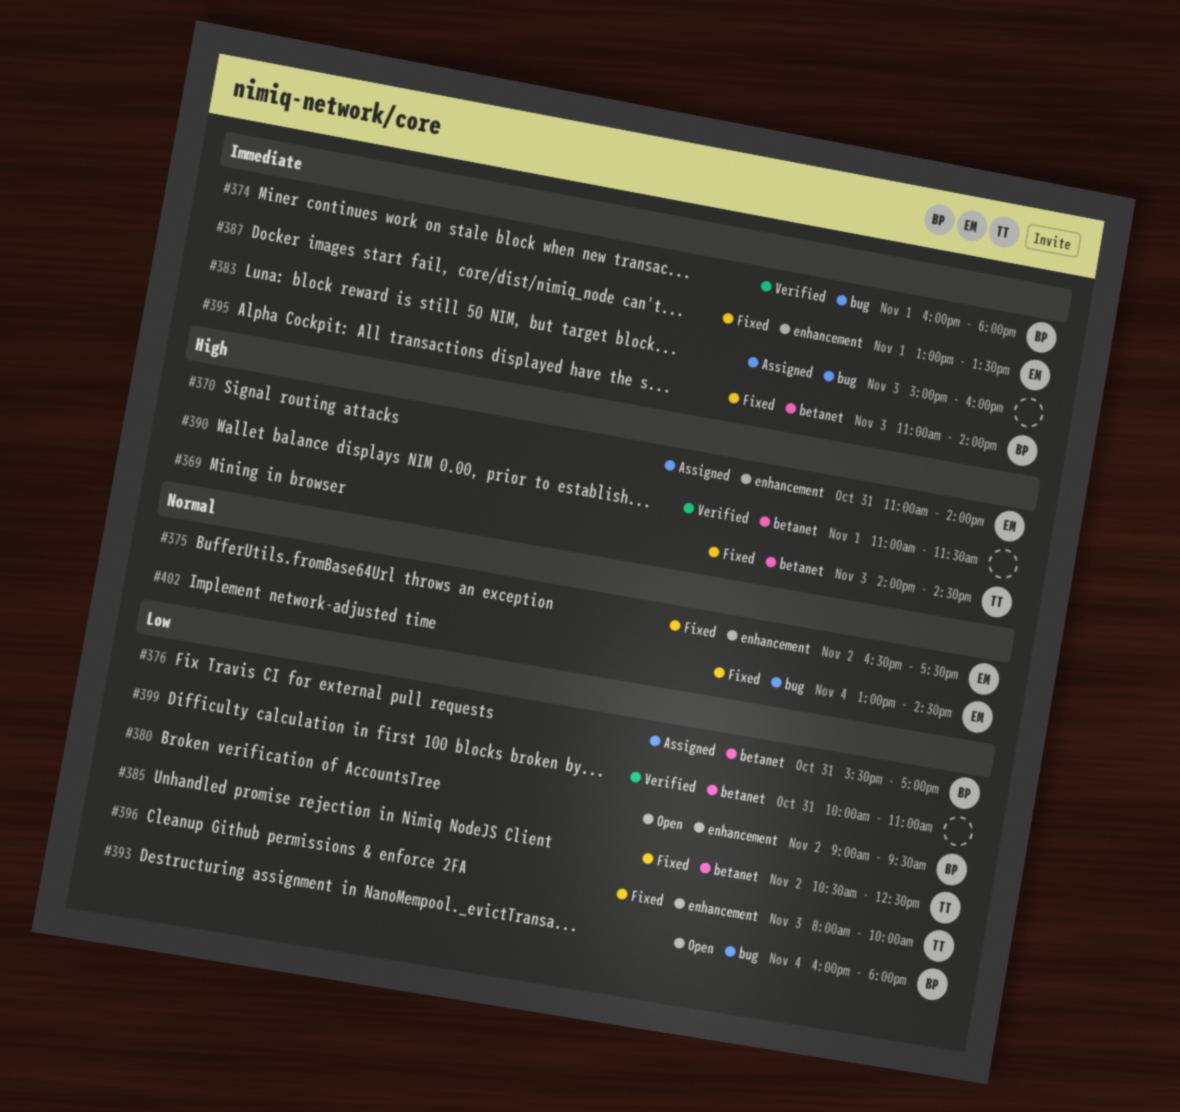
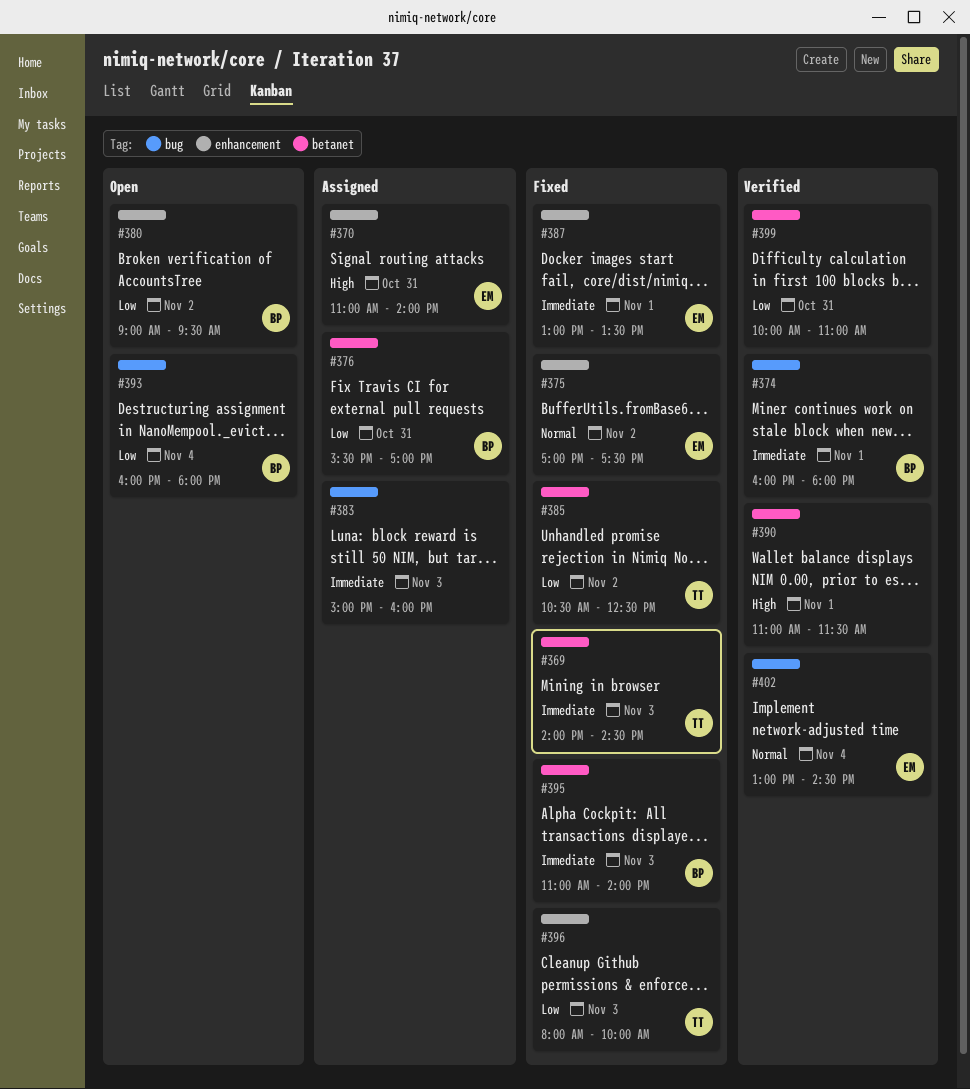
#369, priority: High -> Immediate
#375, begins: 16:30 -> 17:00
#402, status: Fixed -> Verified

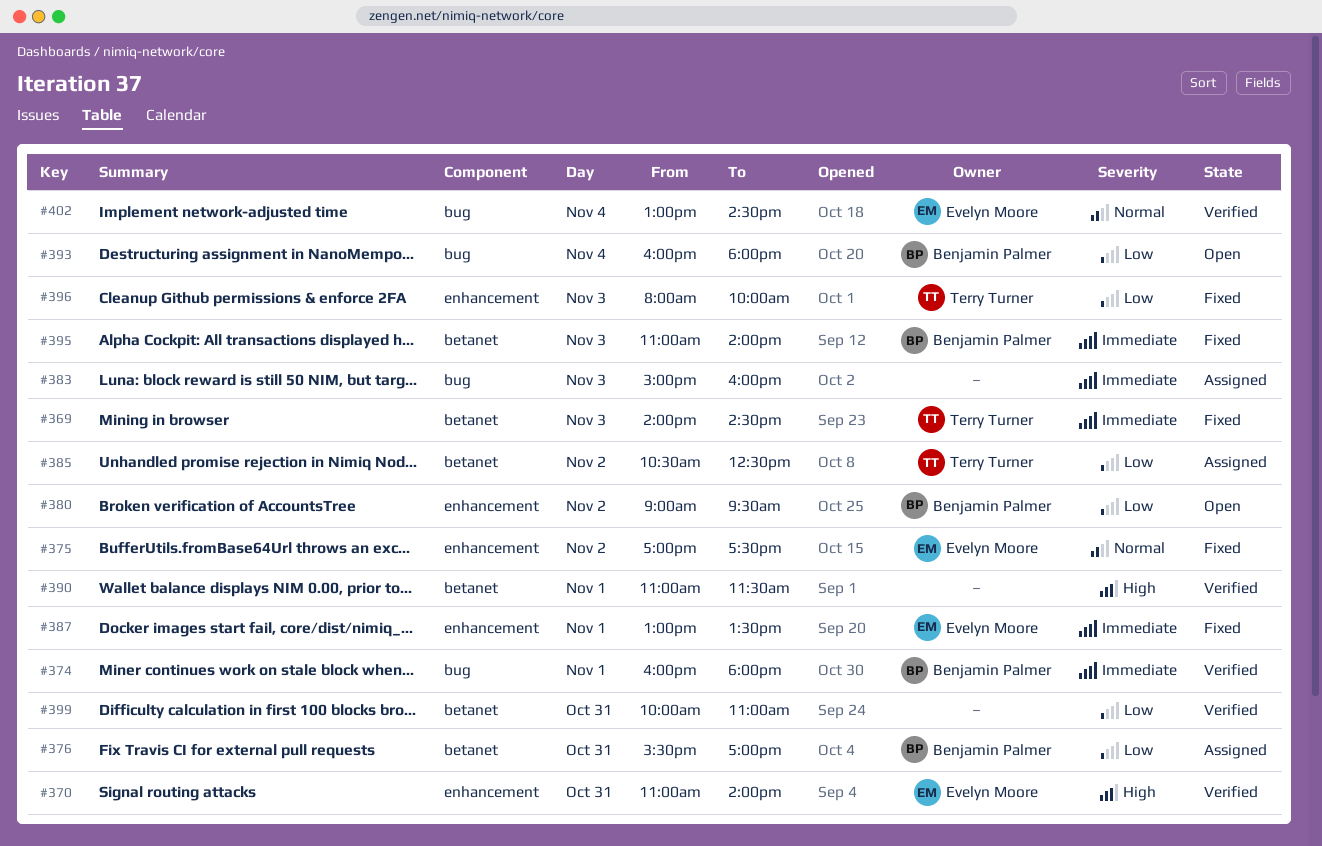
#370, status: Assigned -> Verified
#385, status: Fixed -> Assigned

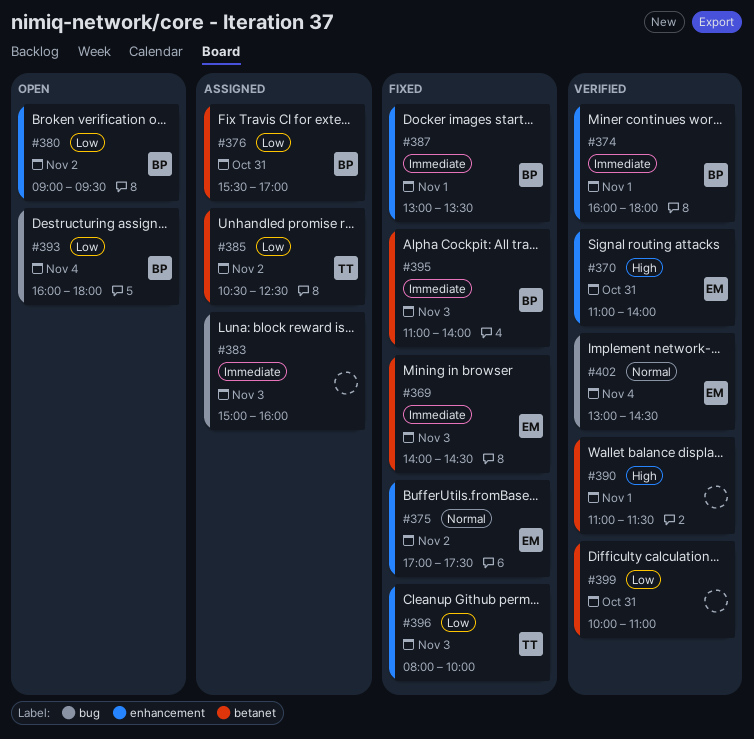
#369, owner: Terry Turner -> Evelyn Moore
#374, label: bug -> enhancement
#387, owner: Evelyn Moore -> Benjamin Palmer

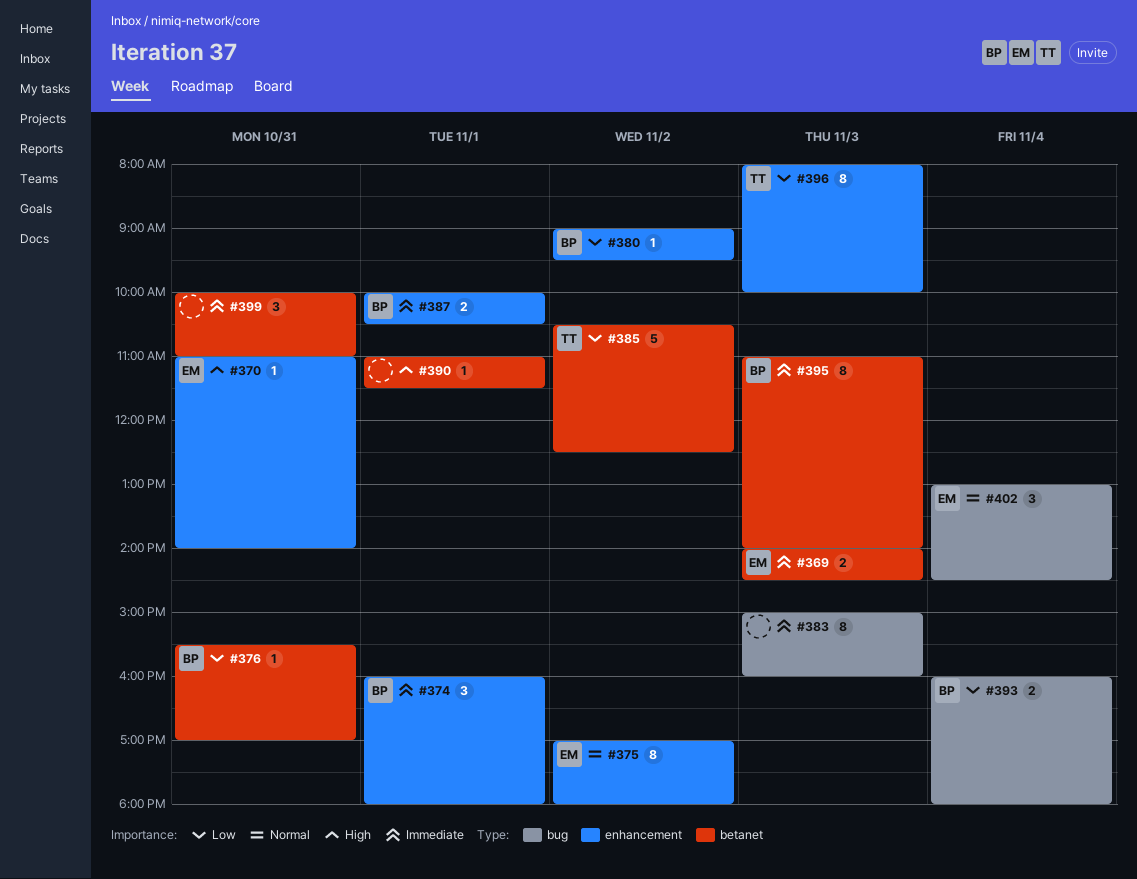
#375, ends: 17:30 -> 18:00
#387, begins: 13:00 -> 10:00
#387, ends: 13:30 -> 10:30
#399, priority: Low -> Immediate

